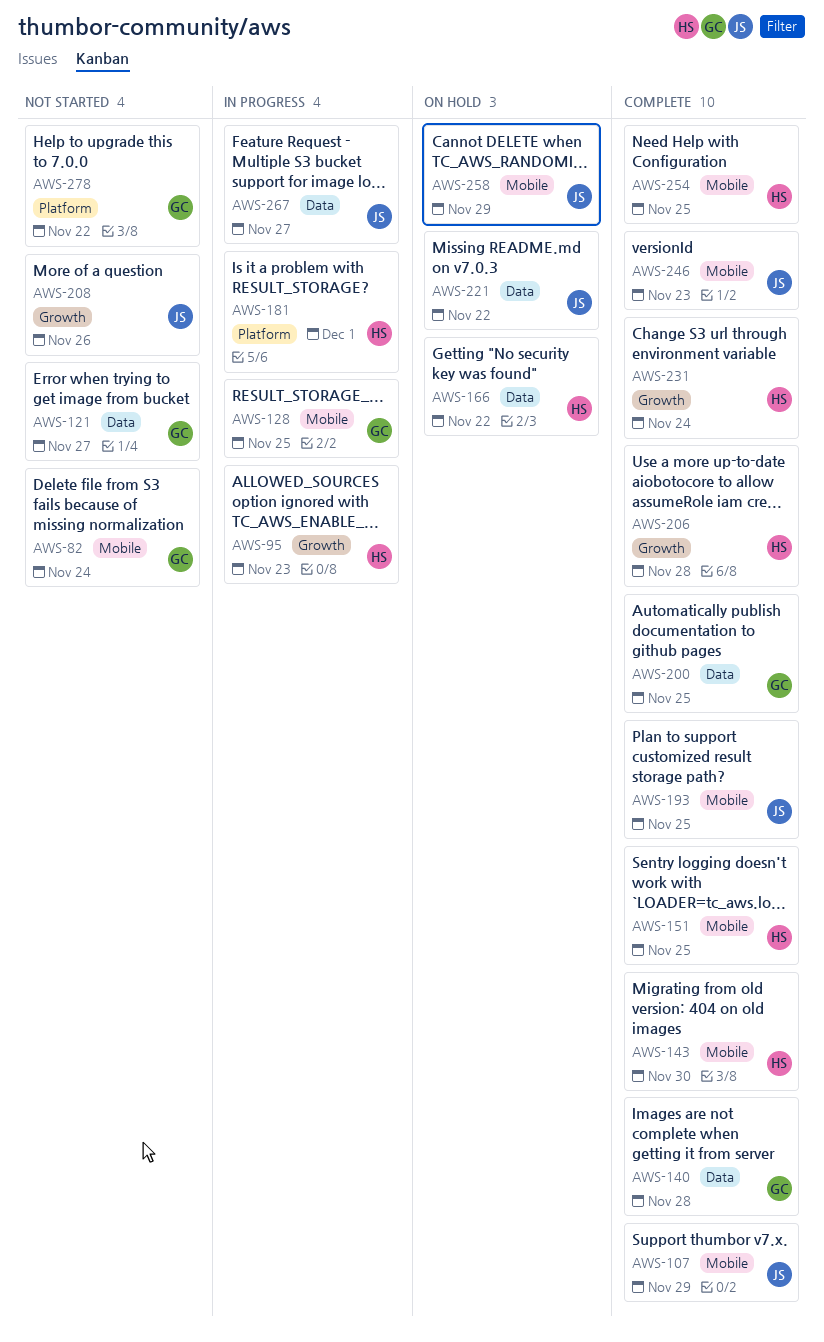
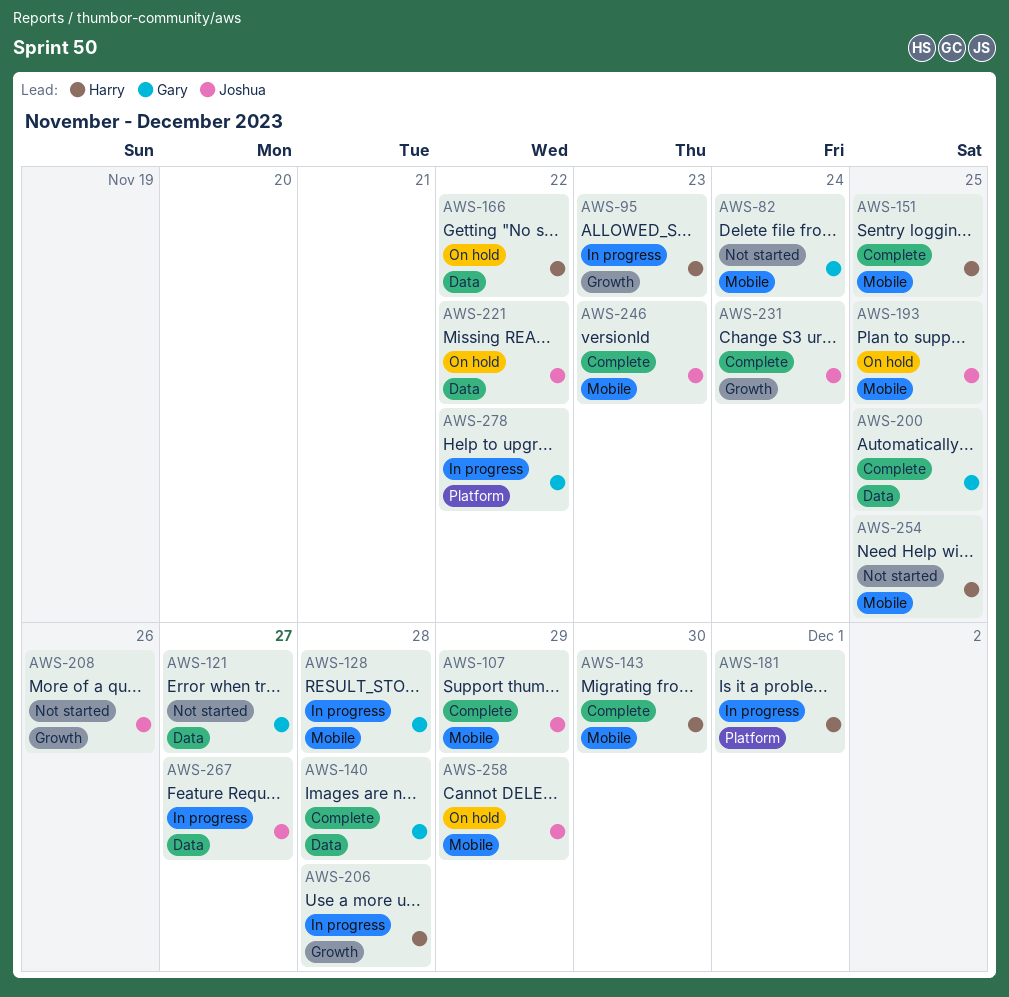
AWS-128, due: Nov 25 -> Nov 28
AWS-193, status: Complete -> On hold
AWS-206, status: Complete -> In progress
AWS-231, owner: Harry -> Joshua
AWS-254, status: Complete -> Not started
AWS-278, status: Not started -> In progress

